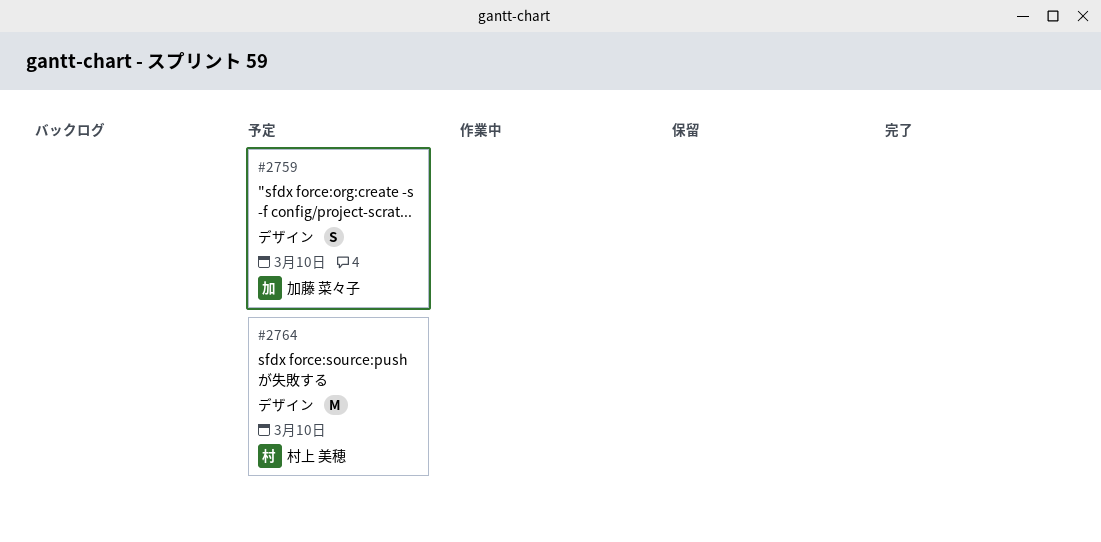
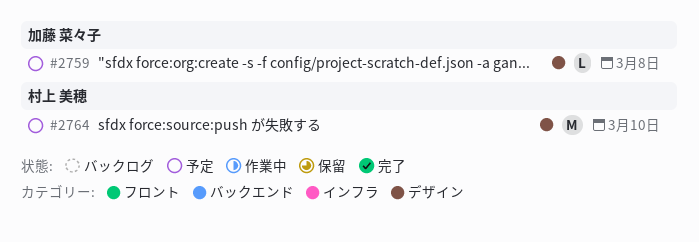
#2759, estimate: S -> L
#2759, due: Mar 10 -> Mar 8

